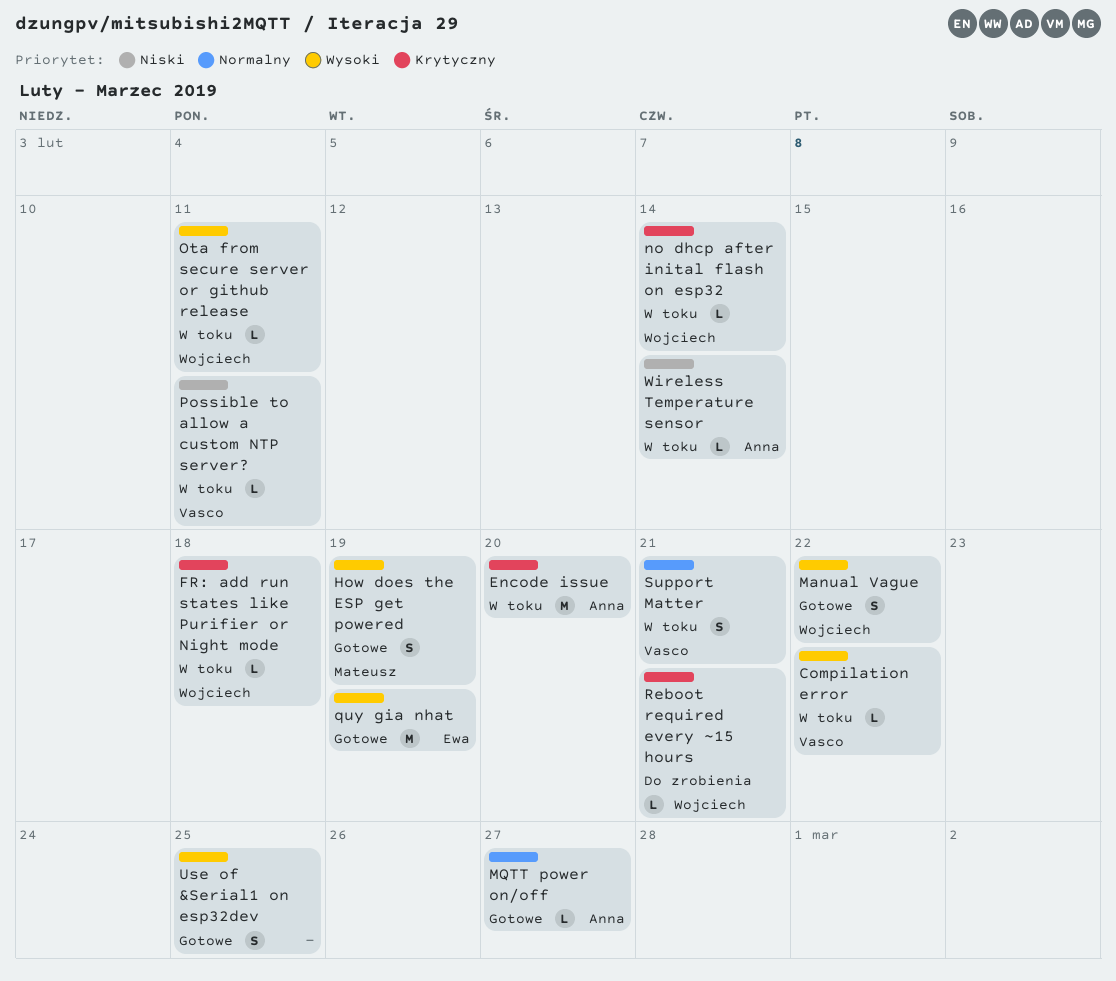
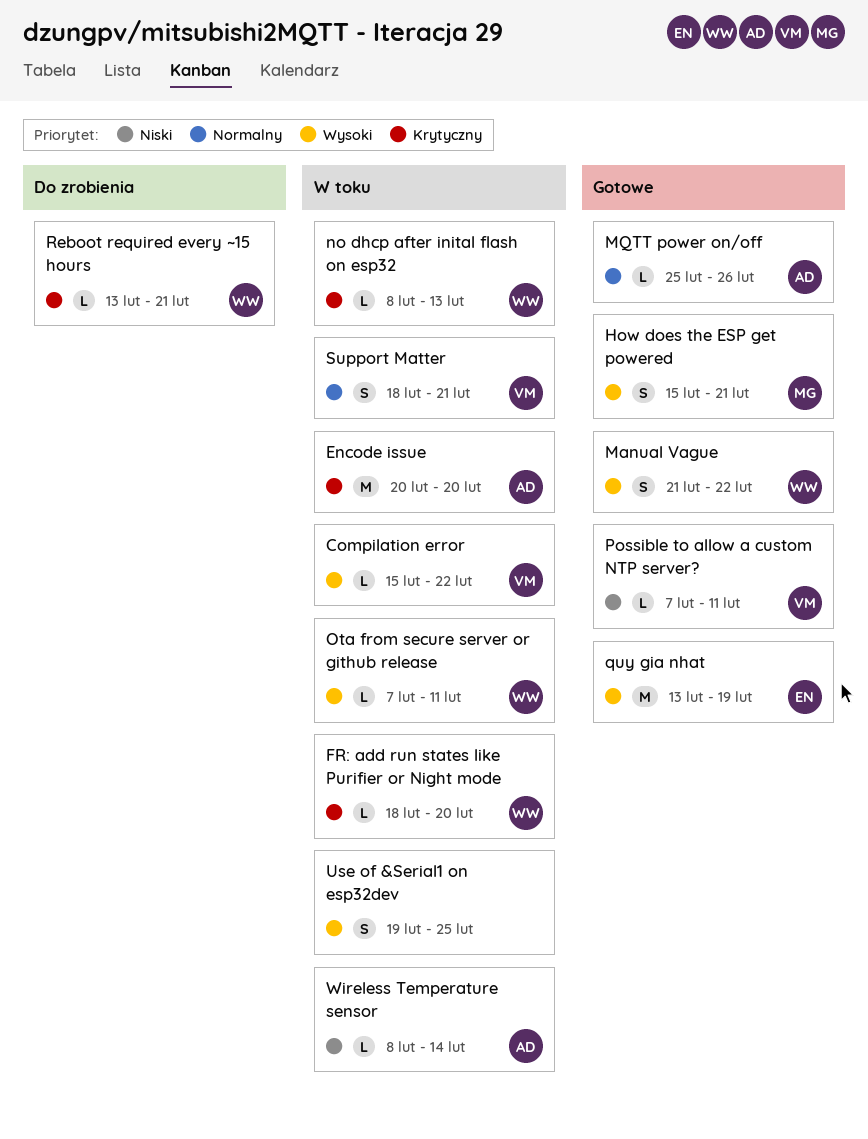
FR: add run states like Purifier or Night mode, due: Feb 18 -> Feb 20
How does the ESP get powered, due: Feb 19 -> Feb 21
MQTT power on/off, due: Feb 27 -> Feb 26
no dhcp after inital flash on esp32, due: Feb 14 -> Feb 13
Possible to allow a custom NTP server?, status: W toku -> Gotowe
Use of &Serial1 on esp32dev, status: Gotowe -> W toku

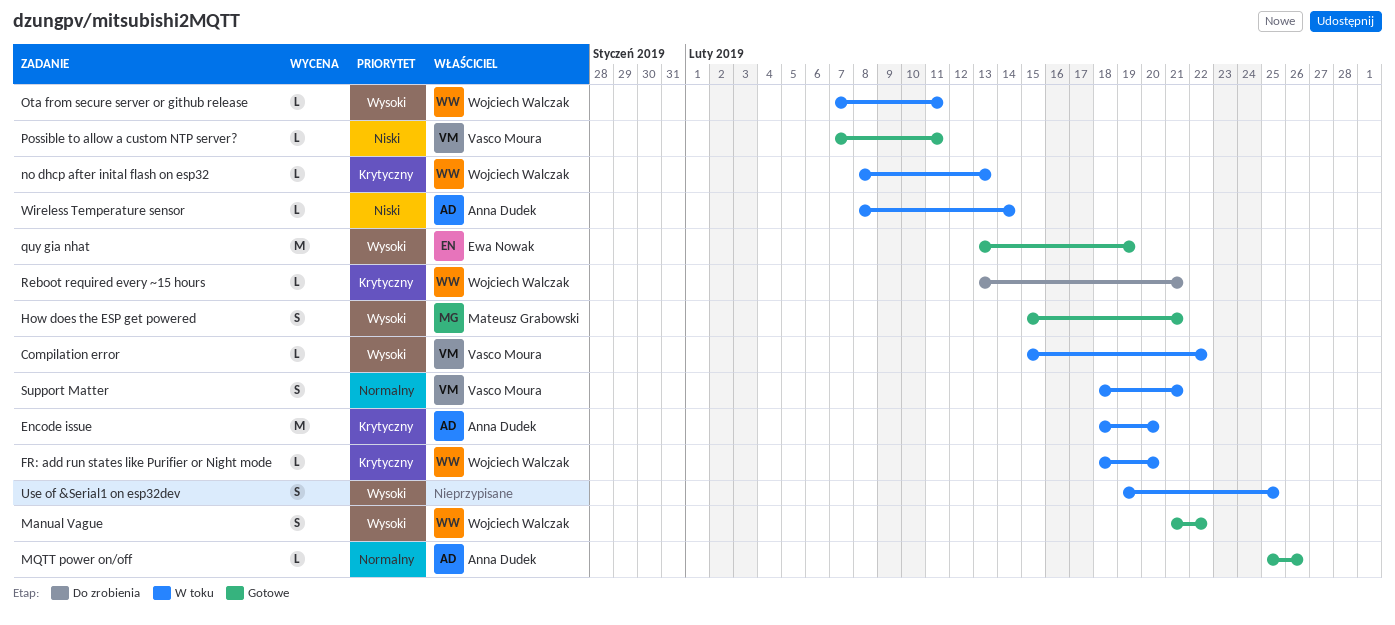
Encode issue, start: Feb 20 -> Feb 18

